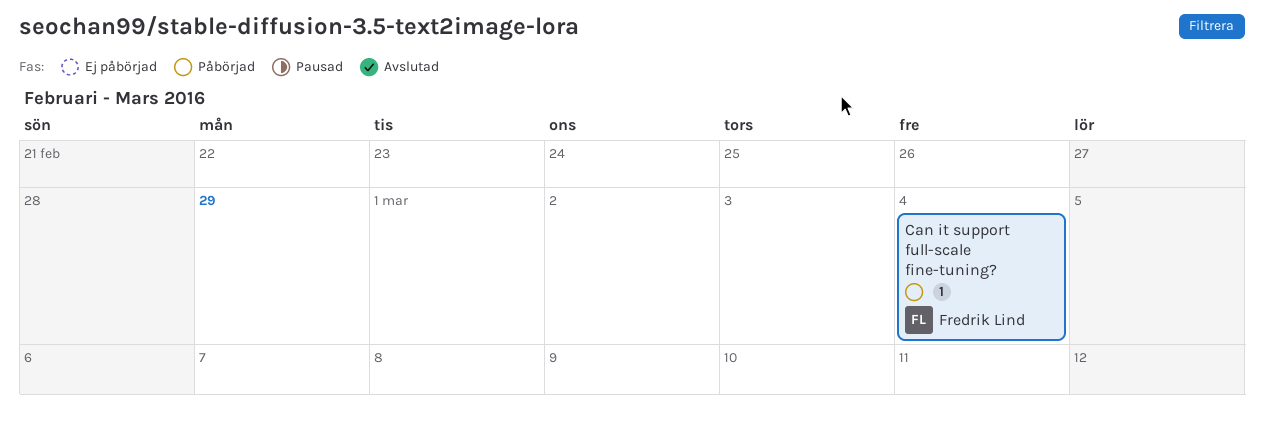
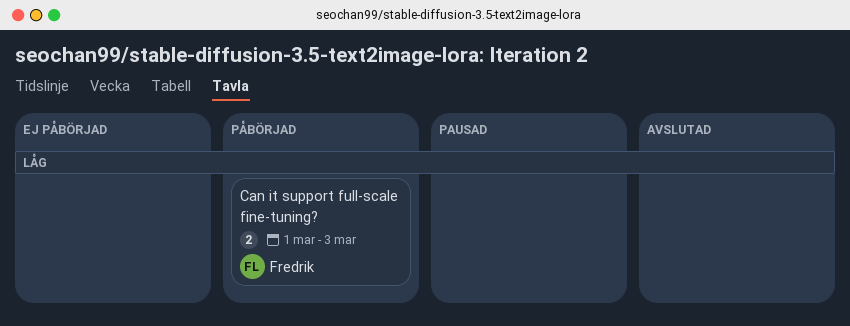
Can it support full-scale fine-tuning?, estimate: 1 -> 2
Can it support full-scale fine-tuning?, due: Mar 4 -> Mar 3

